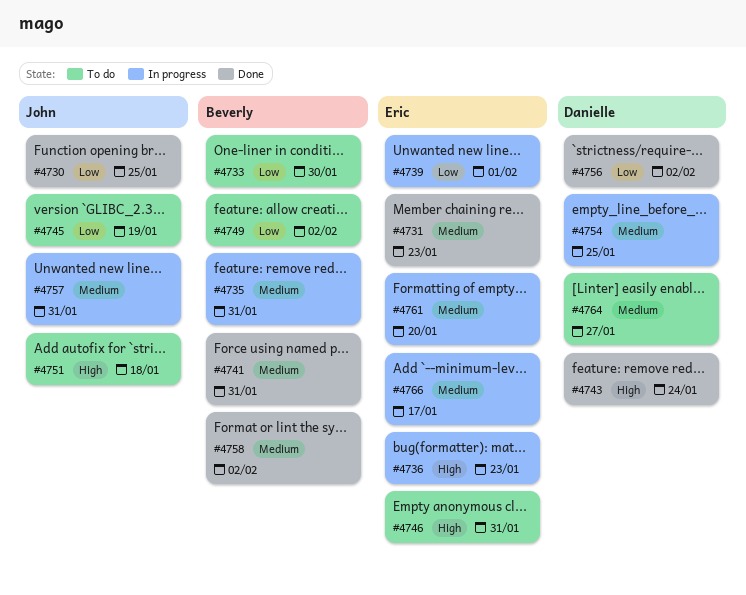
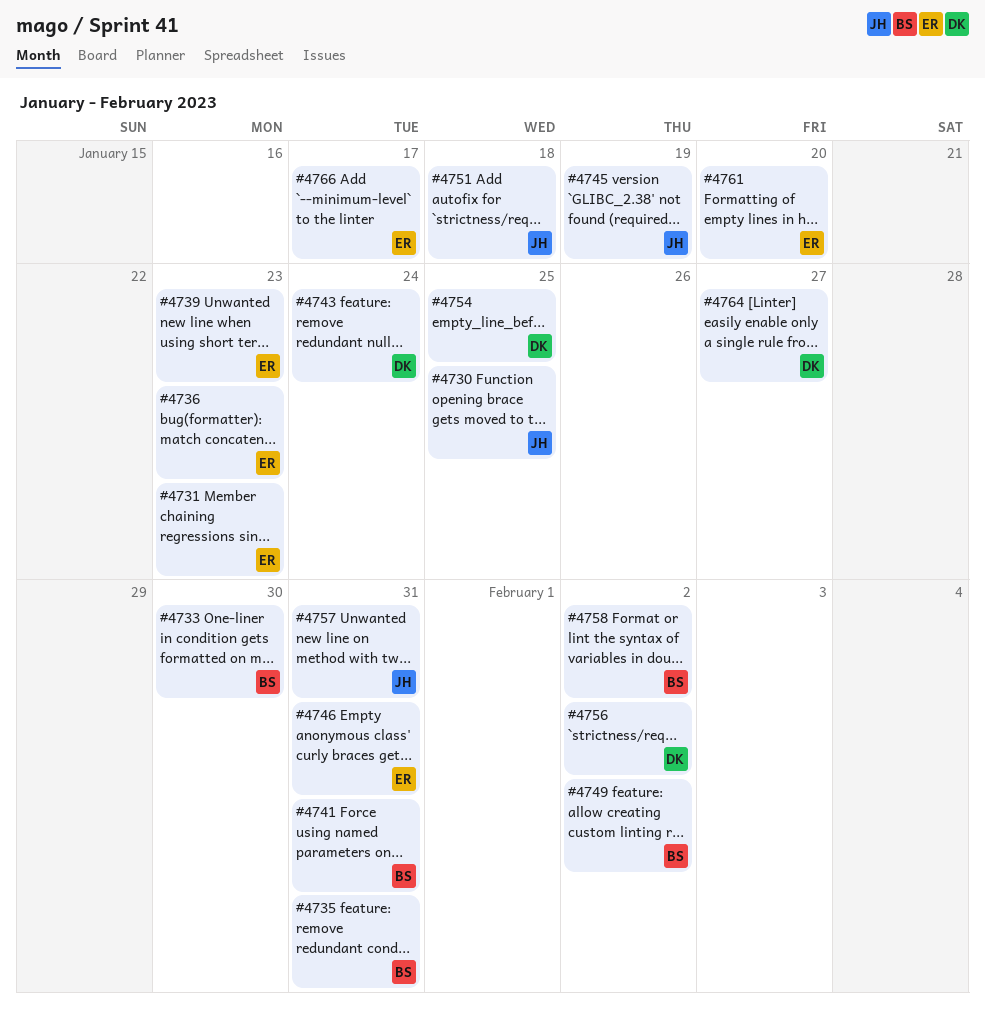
#4739, due: Feb 1 -> Jan 23

